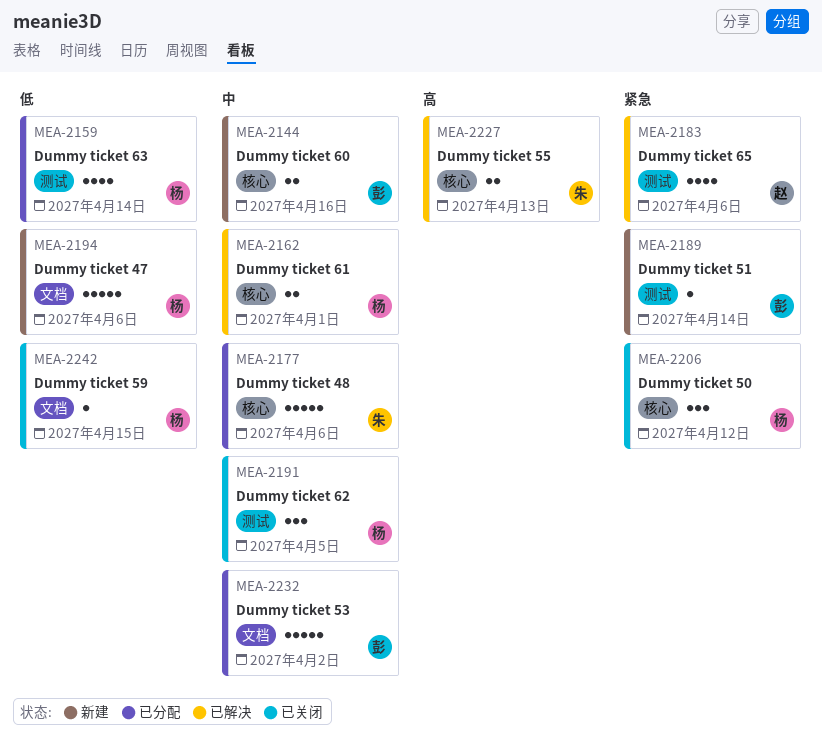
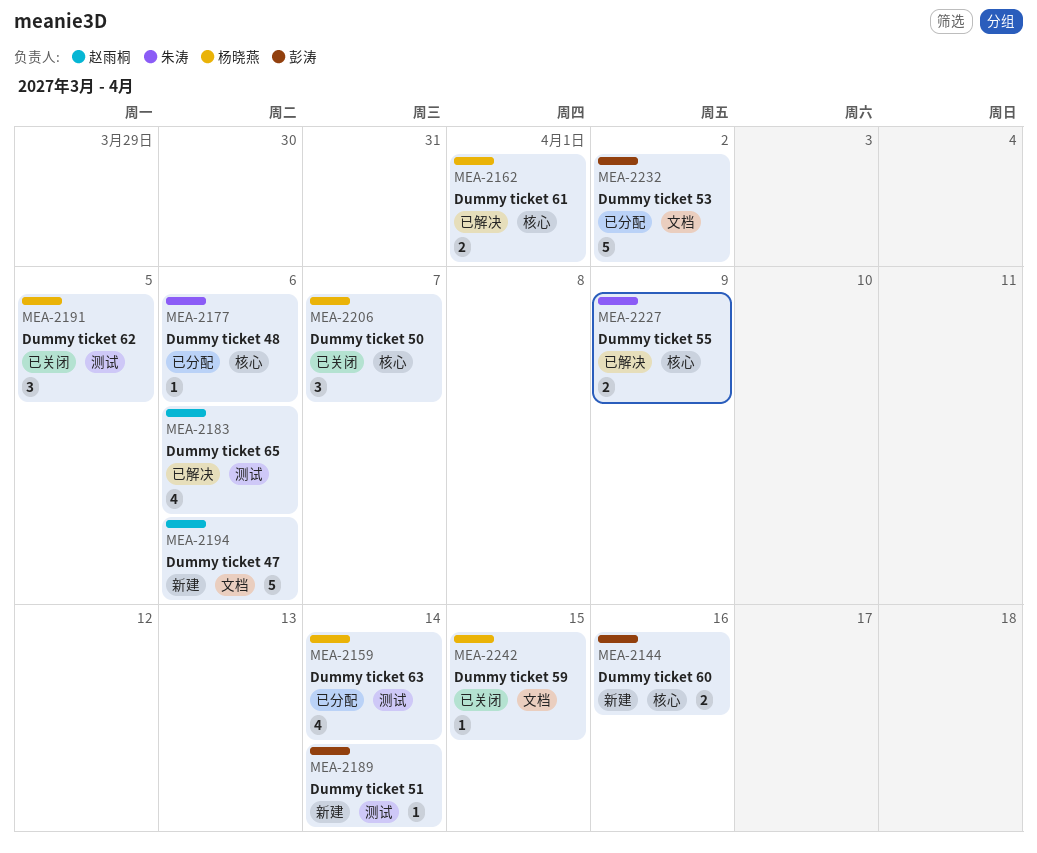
MEA-2177, estimate: 5 -> 1
MEA-2194, owner: 杨晓燕 -> 赵雨桐
MEA-2206, due: Apr 12 -> Apr 7
MEA-2227, due: Apr 13 -> Apr 9

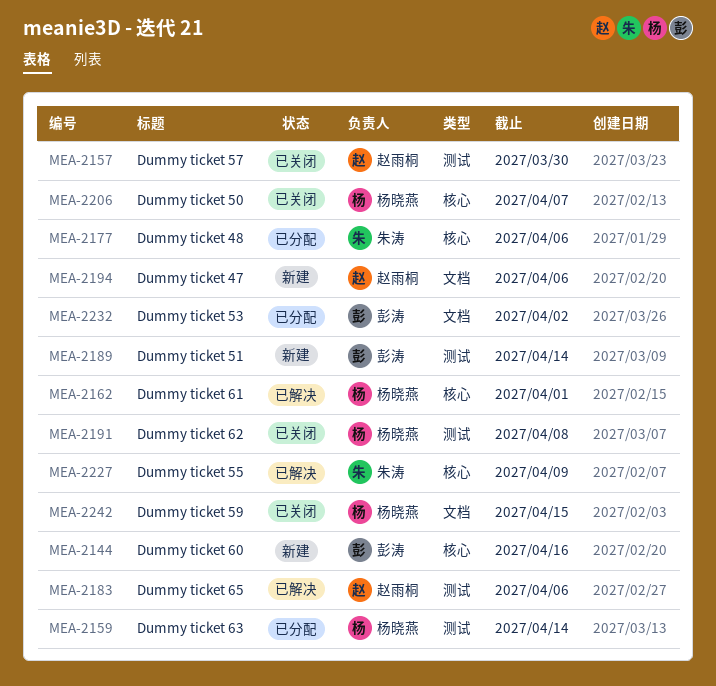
MEA-2157: none -> present
MEA-2191, due: Apr 5 -> Apr 8

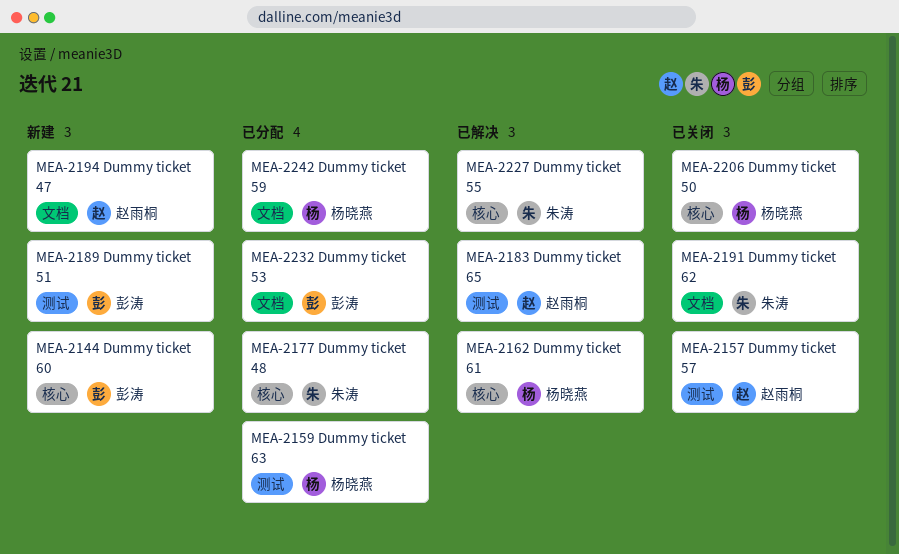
MEA-2191, owner: 杨晓燕 -> 朱涛
MEA-2191, label: 测试 -> 文档
MEA-2242, status: 已关闭 -> 已分配

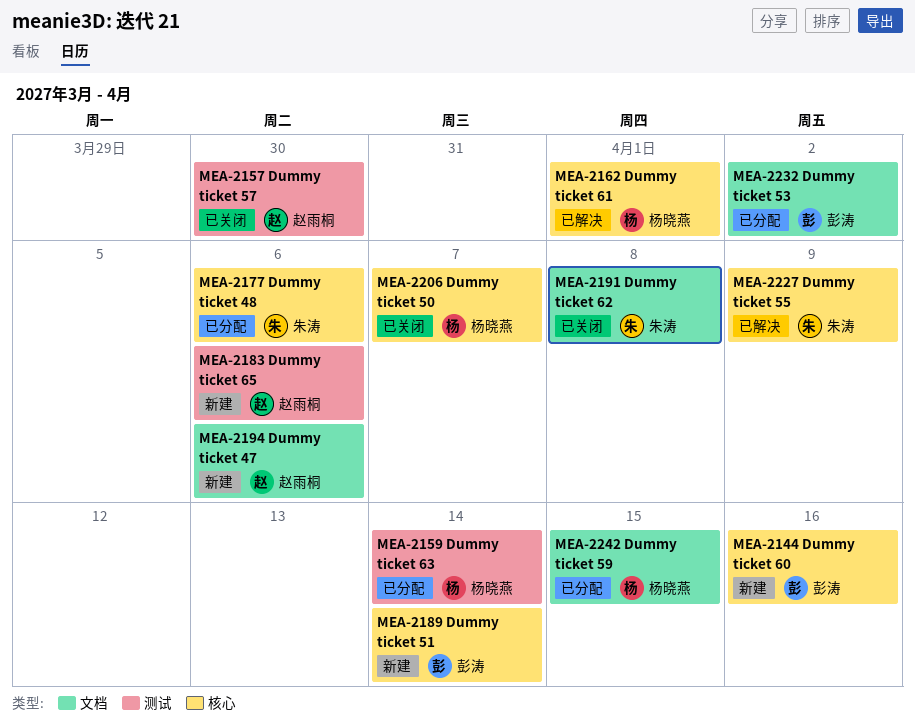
MEA-2183, status: 已解决 -> 新建
MEA-2189, label: 测试 -> 核心

